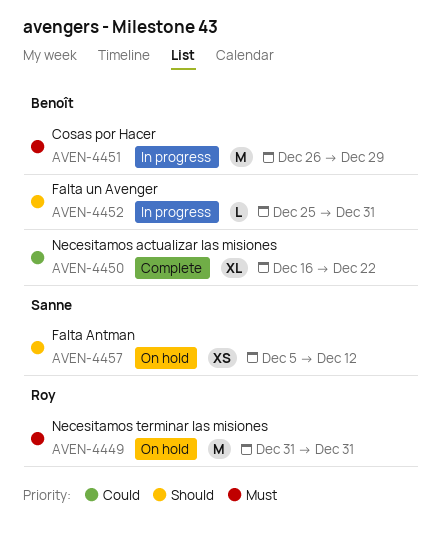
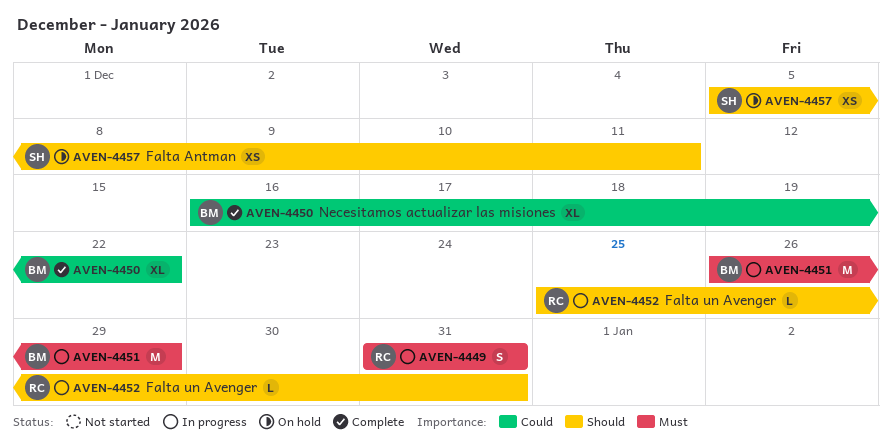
AVEN-4449, status: On hold -> In progress
AVEN-4449, estimate: M -> S
AVEN-4452, owner: Benoît -> Roy
AVEN-4457, due: Dec 12 -> Dec 11

